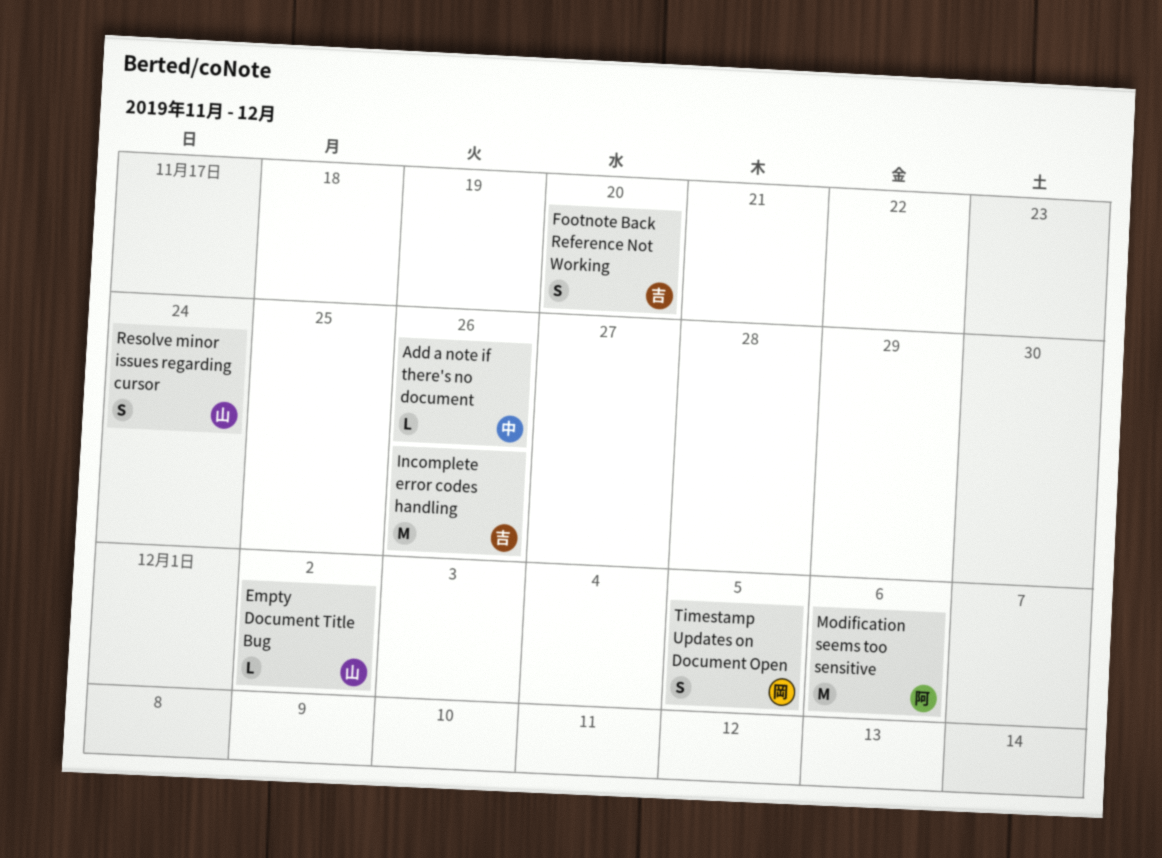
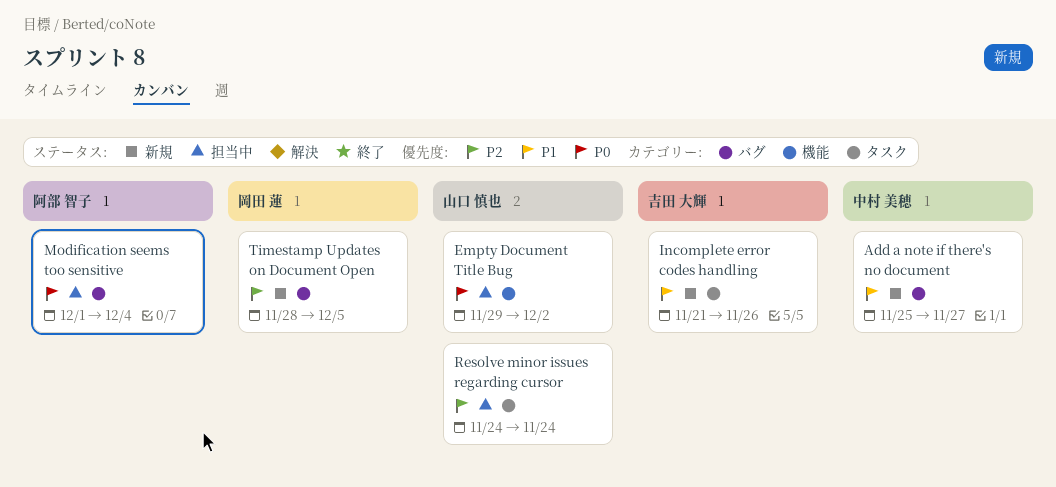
Add a note if there's no document, due: Nov 26 -> Nov 27
Footnote Back Reference Not Working: present -> none
Modification seems too sensitive, due: Dec 6 -> Dec 4

